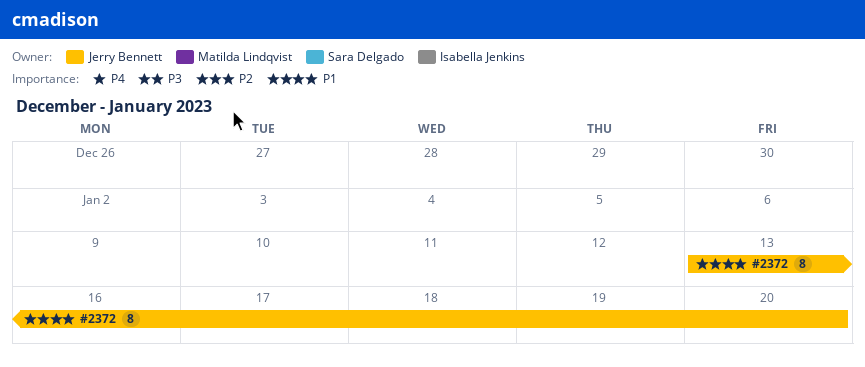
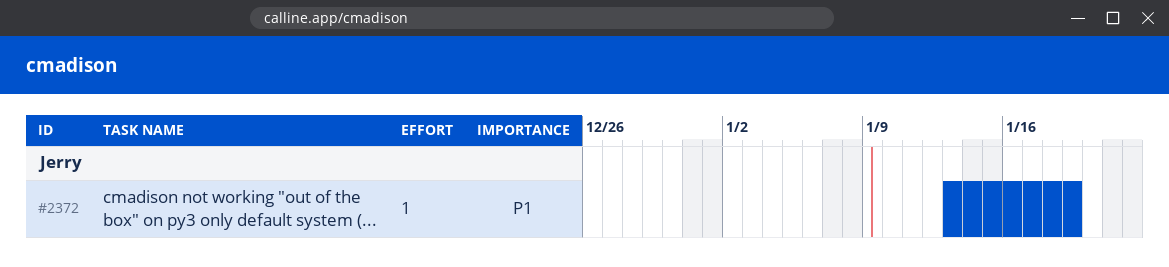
#2372, estimate: 8 -> 1
#2372, due: Jan 20 -> Jan 19

